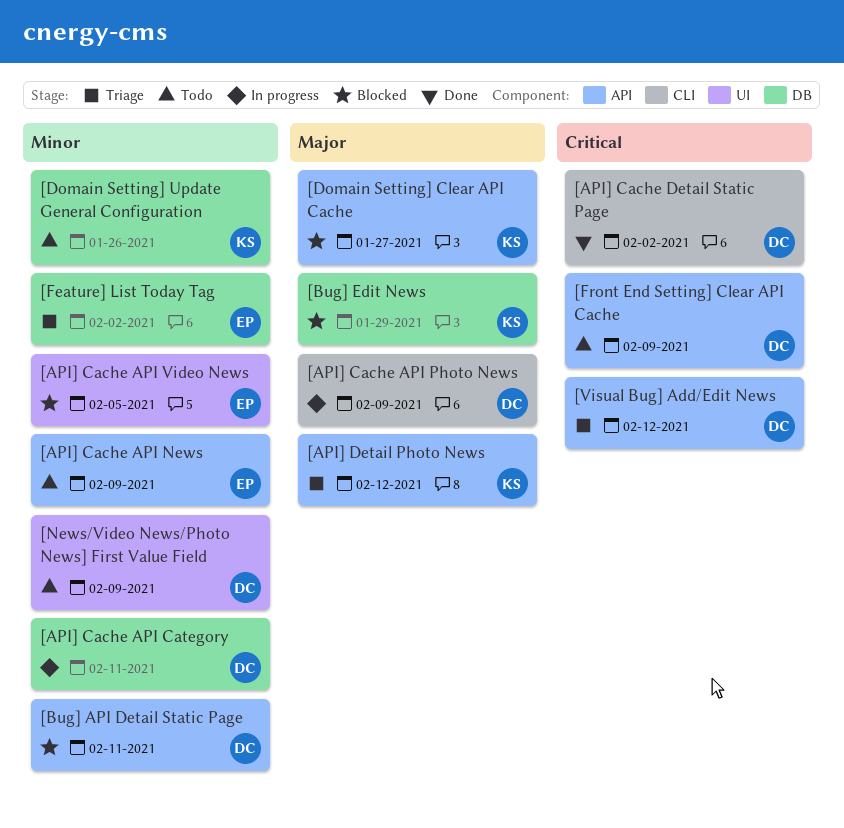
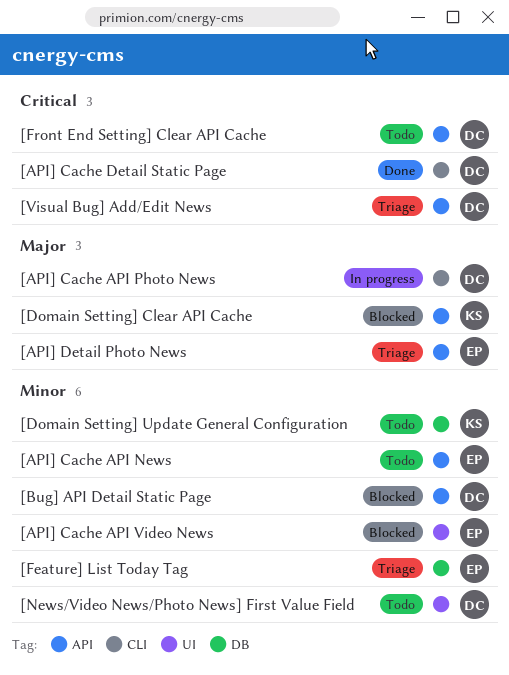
[API] Cache API Category: present -> none
[API] Detail Photo News, owner: KS -> EP
[Bug] Edit News: present -> none

